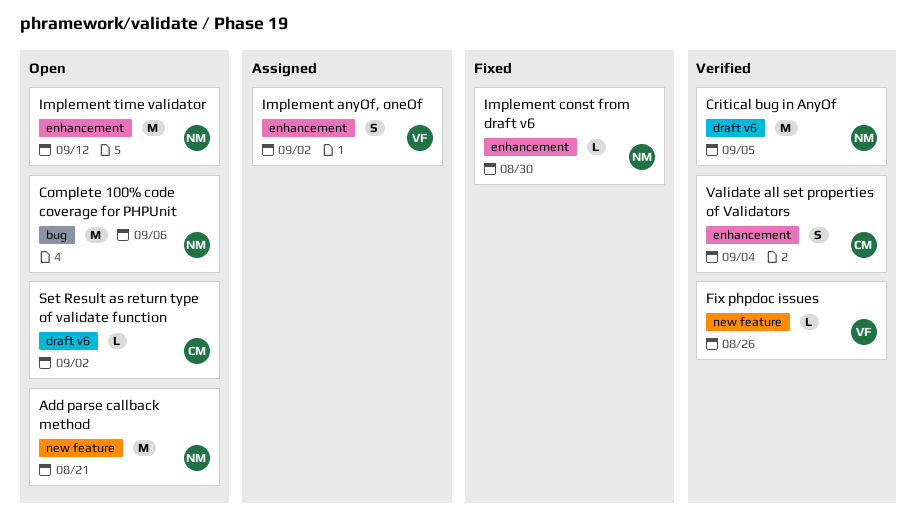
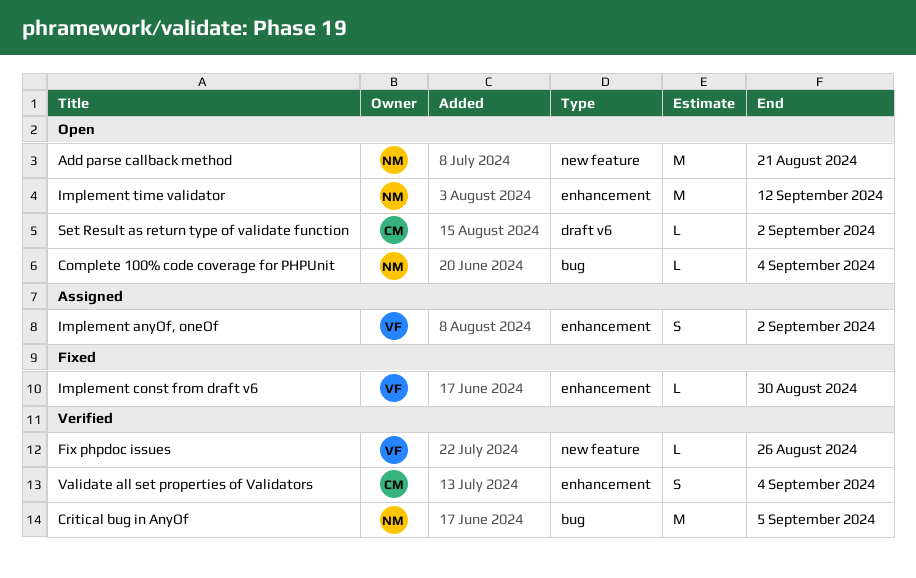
Complete 100% code coverage for PHPUnit, estimate: M -> L
Complete 100% code coverage for PHPUnit, due: Sep 6 -> Sep 4
Critical bug in AnyOf, label: draft v6 -> bug
Implement const from draft v6, owner: NM -> VF

